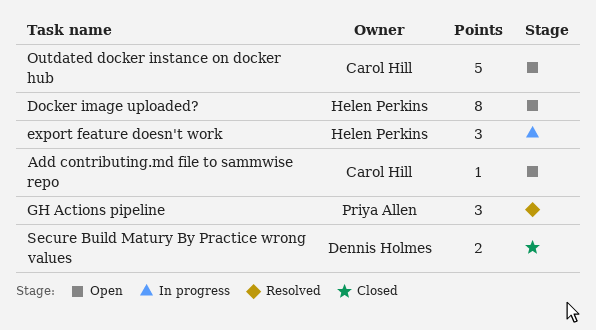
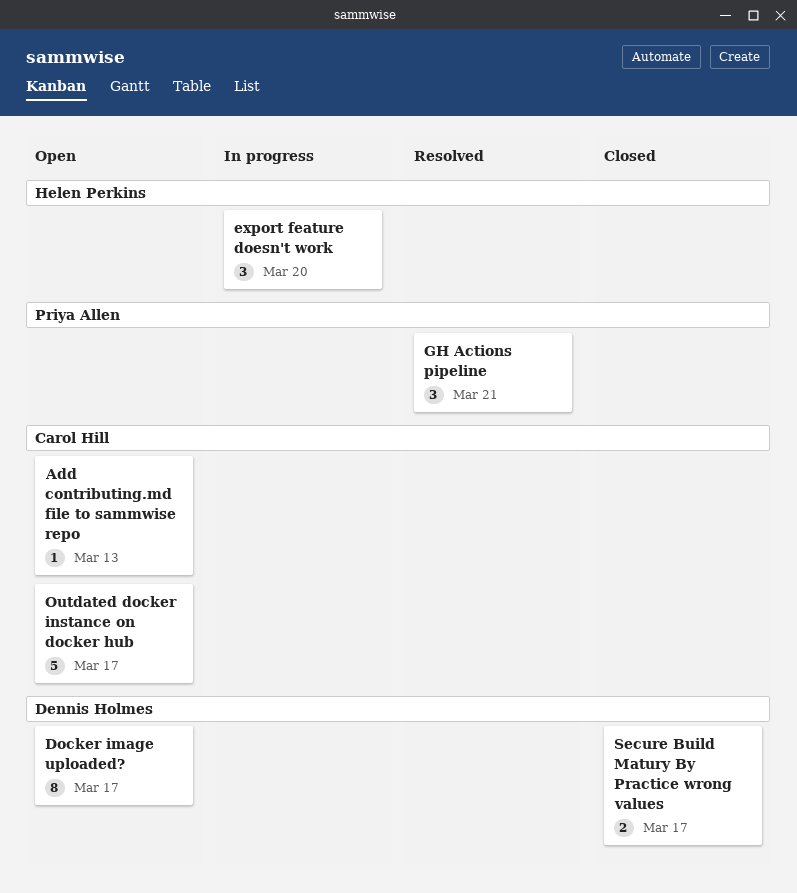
Docker image uploaded?, owner: Helen Perkins -> Dennis Holmes

